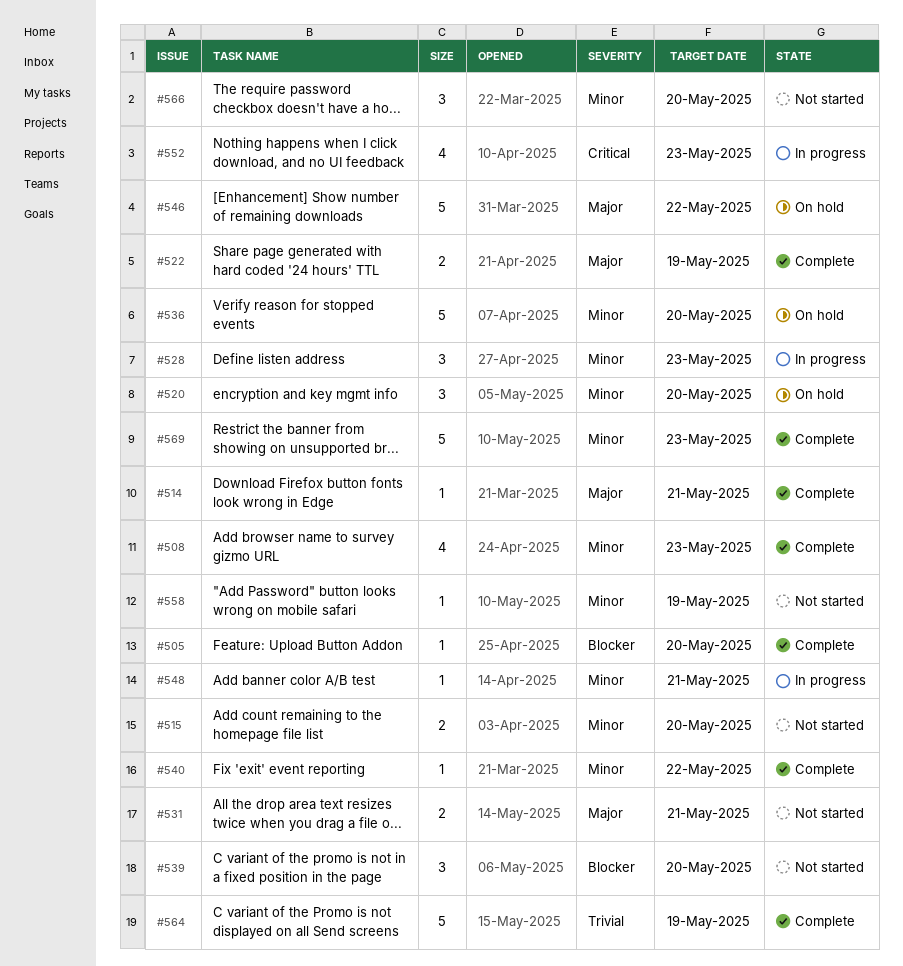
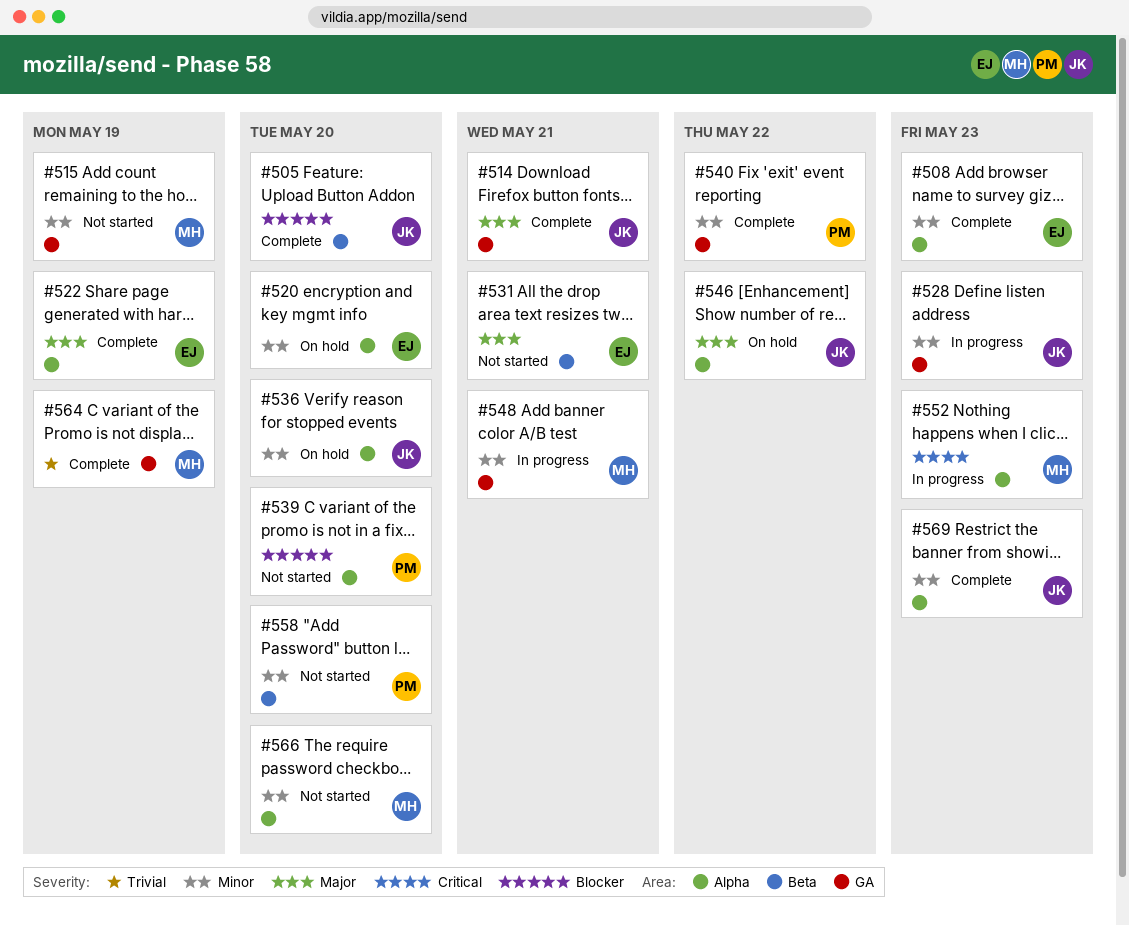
#515, due: May 20 -> May 19
#558, due: May 19 -> May 20

